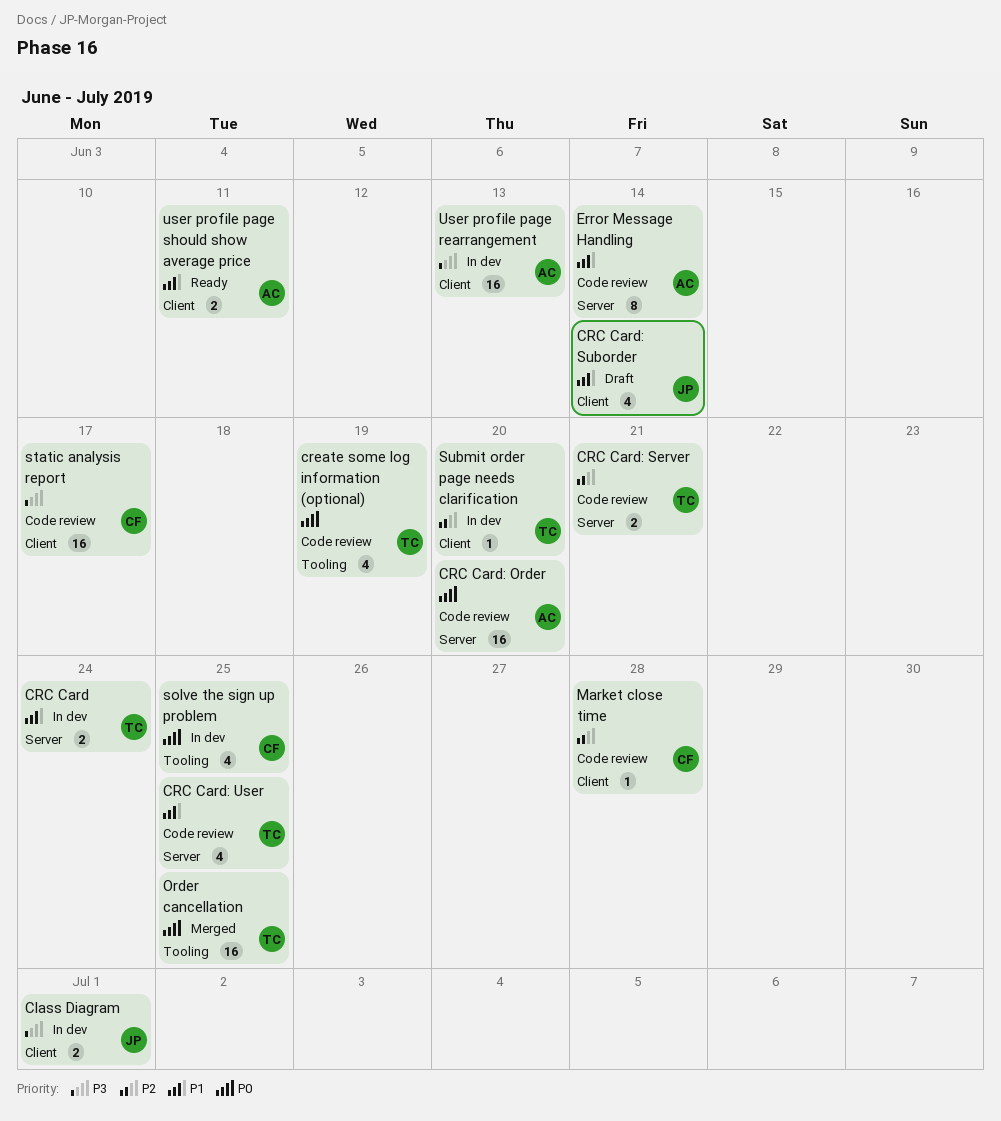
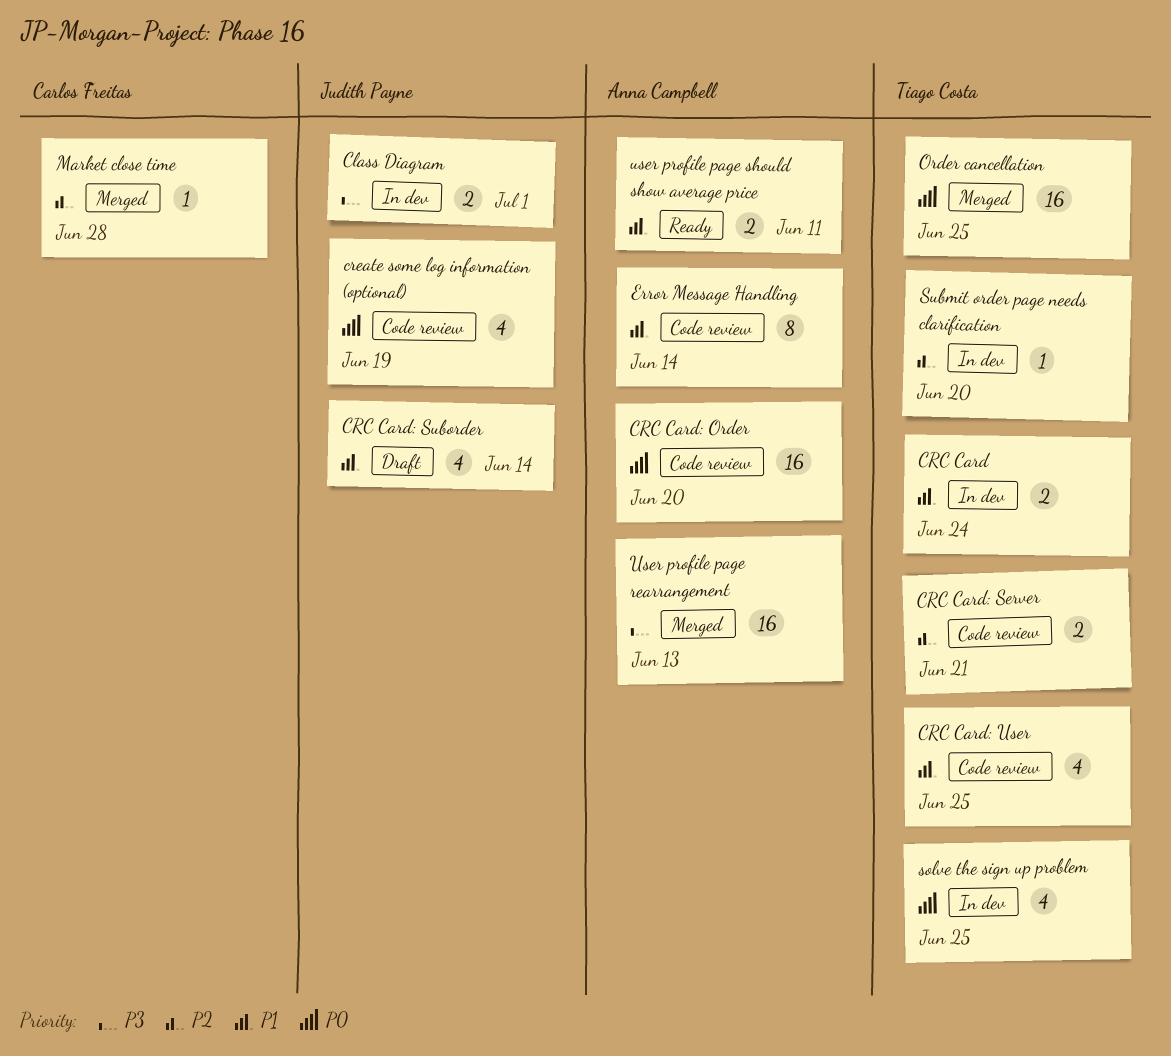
create some log information (optional), owner: Tiago Costa -> Judith Payne
Market close time, status: Code review -> Merged
solve the sign up problem, owner: Carlos Freitas -> Tiago Costa
static analysis report: present -> none
User profile page rearrangement, status: In dev -> Merged

